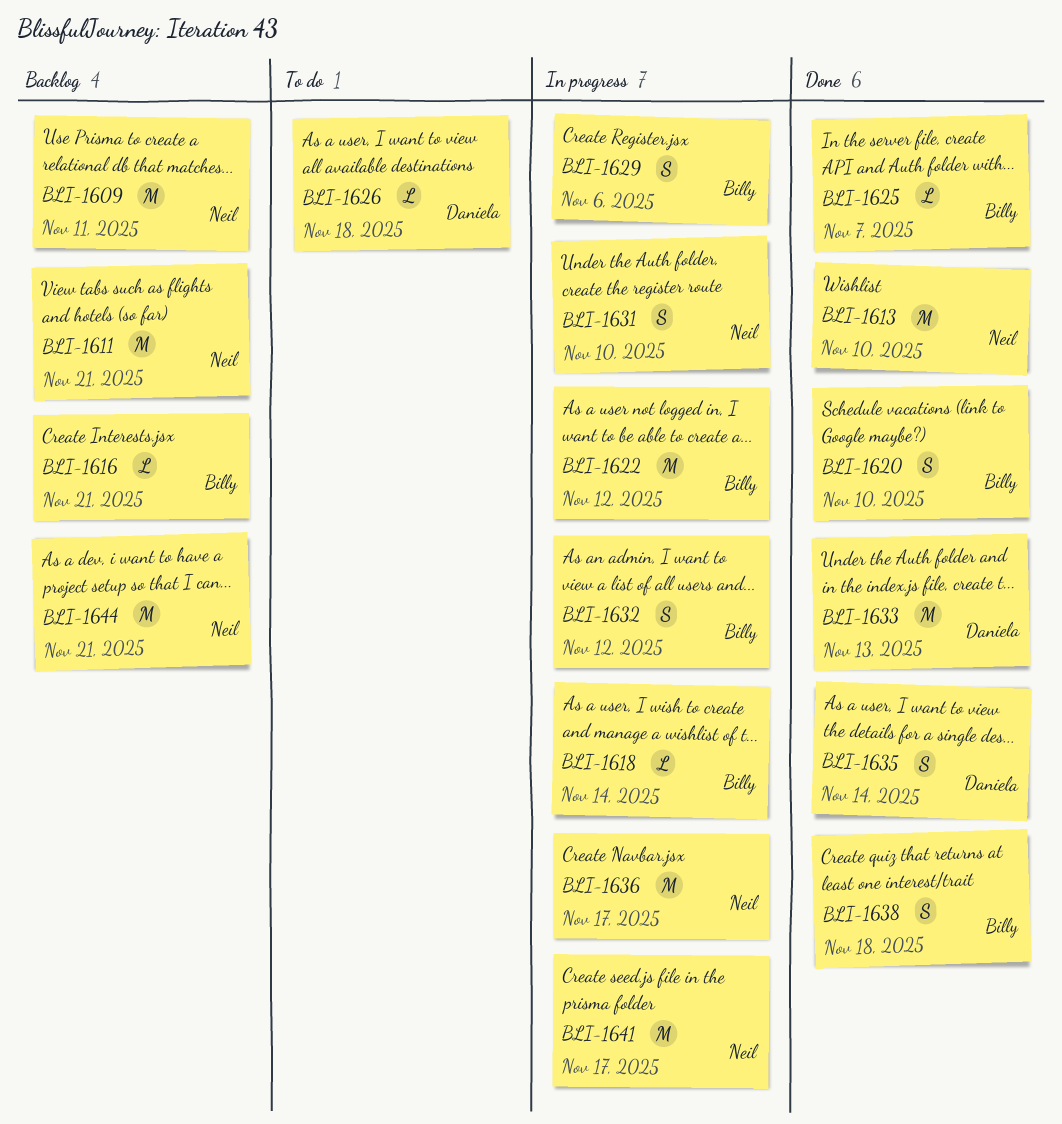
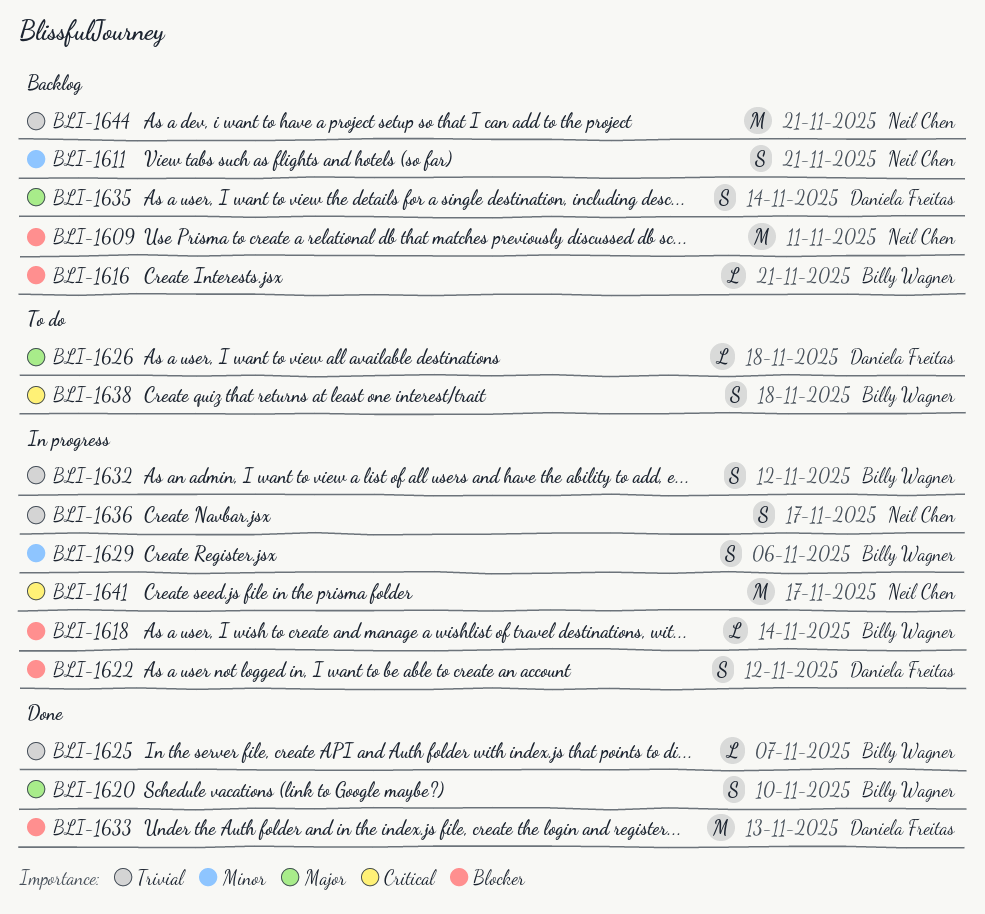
BLI-1611, estimate: M -> S
BLI-1613: present -> none
BLI-1622, owner: Billy Wagner -> Daniela Freitas
BLI-1622, estimate: M -> S
BLI-1631: present -> none
BLI-1635, status: Done -> Backlog
BLI-1636, estimate: M -> S
BLI-1638, status: Done -> To do

